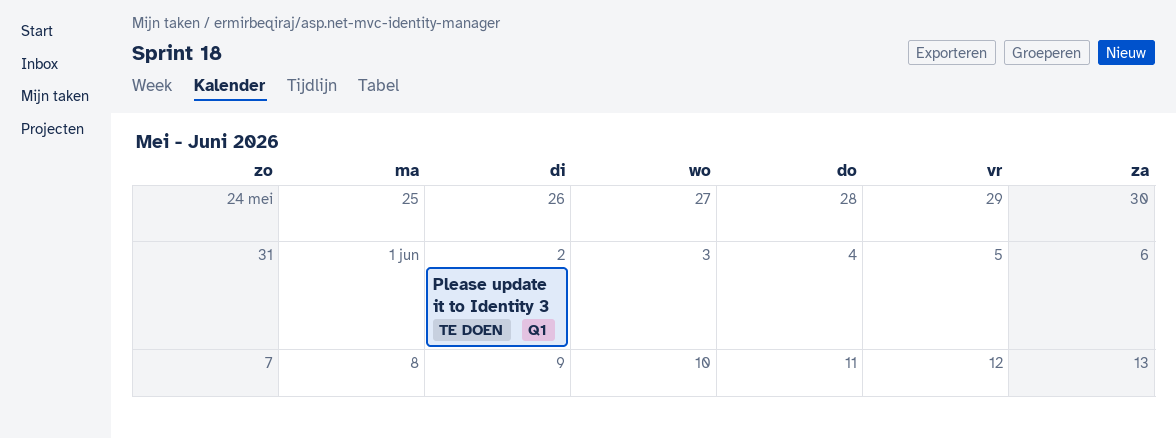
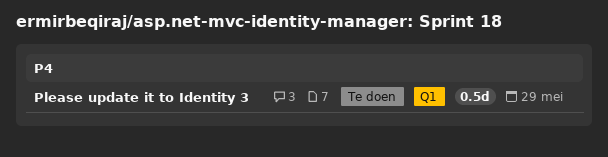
Please update it to Identity 3, due: Jun 2 -> May 29

